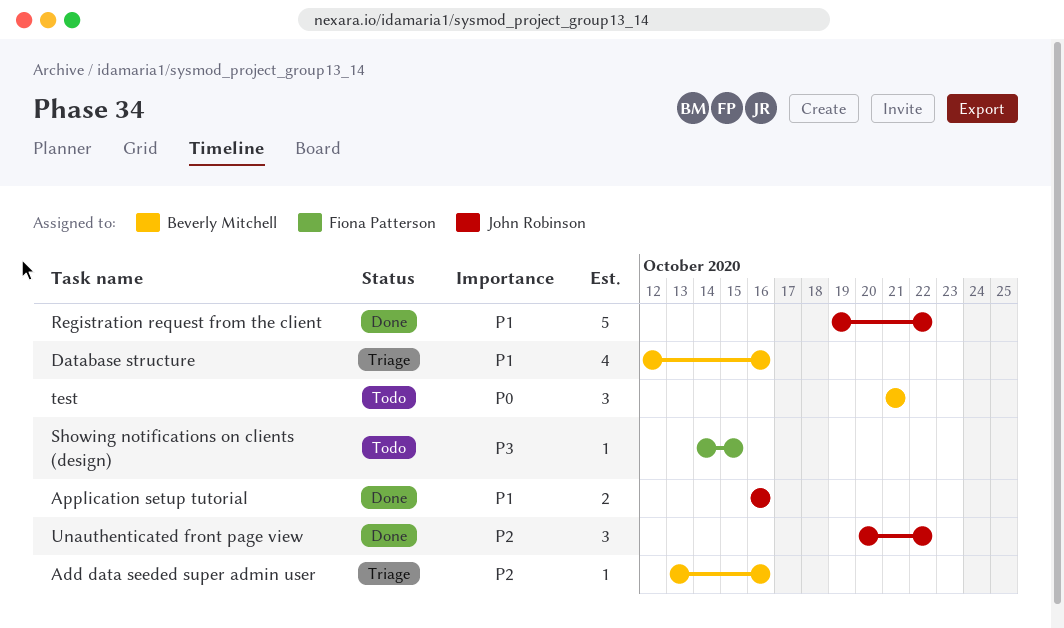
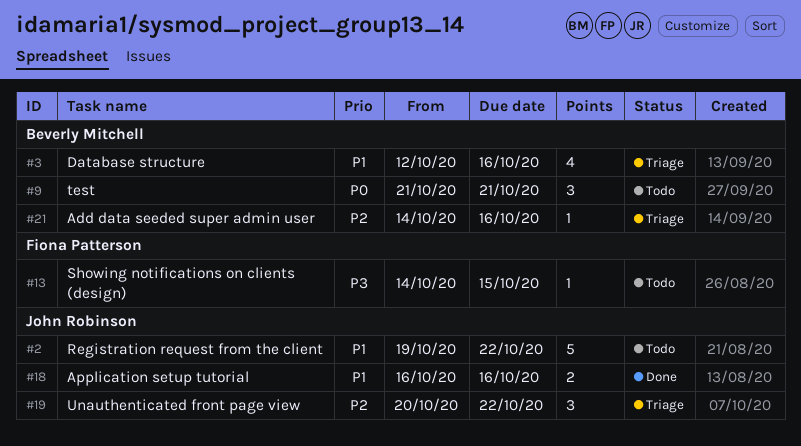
Add data seeded super admin user, start: Oct 13 -> Oct 14
Registration request from the client, status: Done -> Todo
Unauthenticated front page view, status: Done -> Triage

